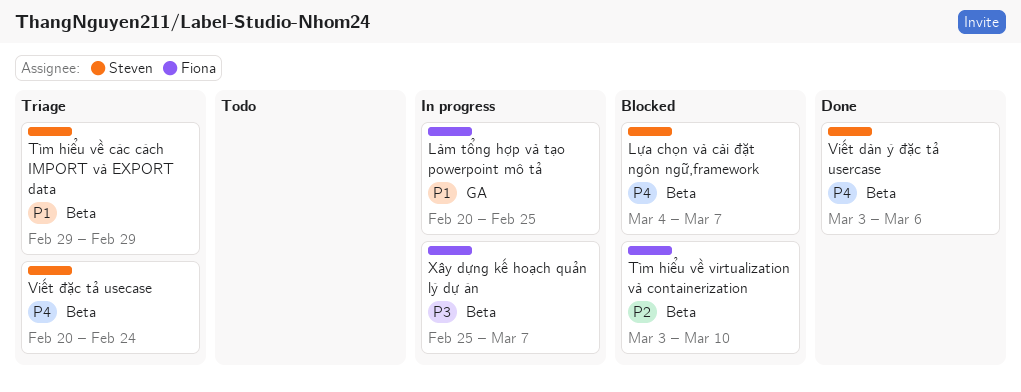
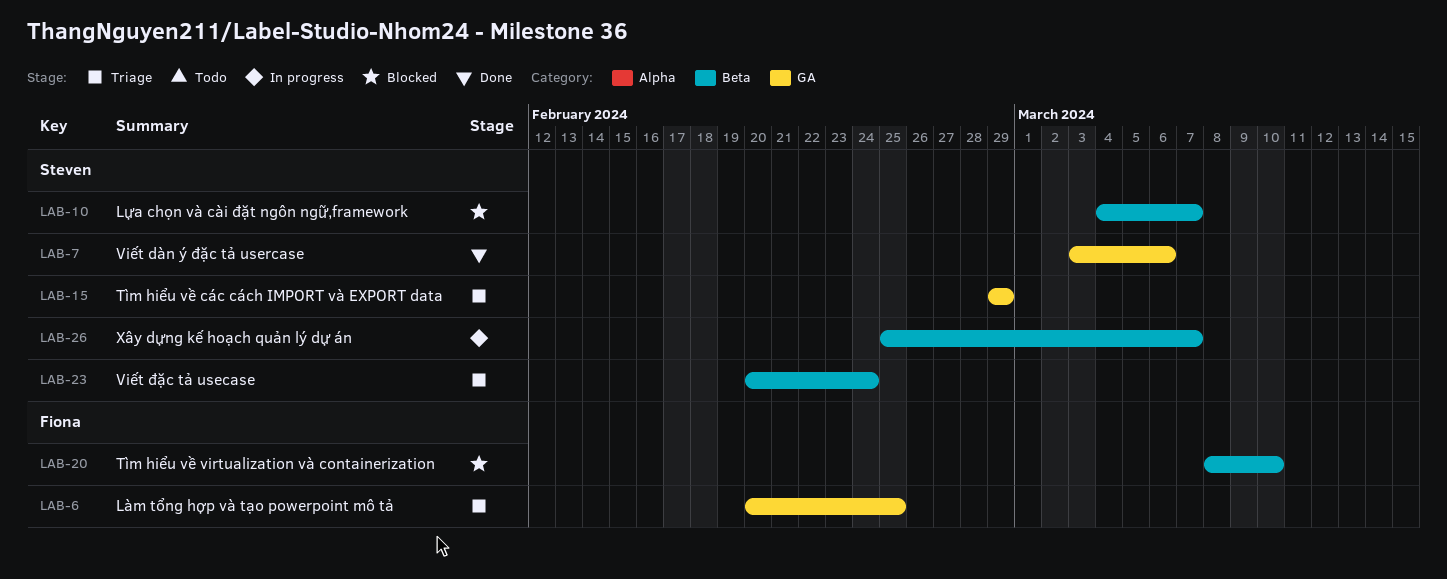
Làm tổng hợp và tạo powerpoint mô tả, status: In progress -> Triage
Tìm hiểu về các cách IMPORT và EXPORT data, label: Beta -> GA
Tìm hiểu về virtualization và containerization, start: Mar 3 -> Mar 8
Viết dàn ý đặc tả usercase, label: Beta -> GA
Xây dựng kế hoạch quản lý dự án, owner: Fiona -> Steven

